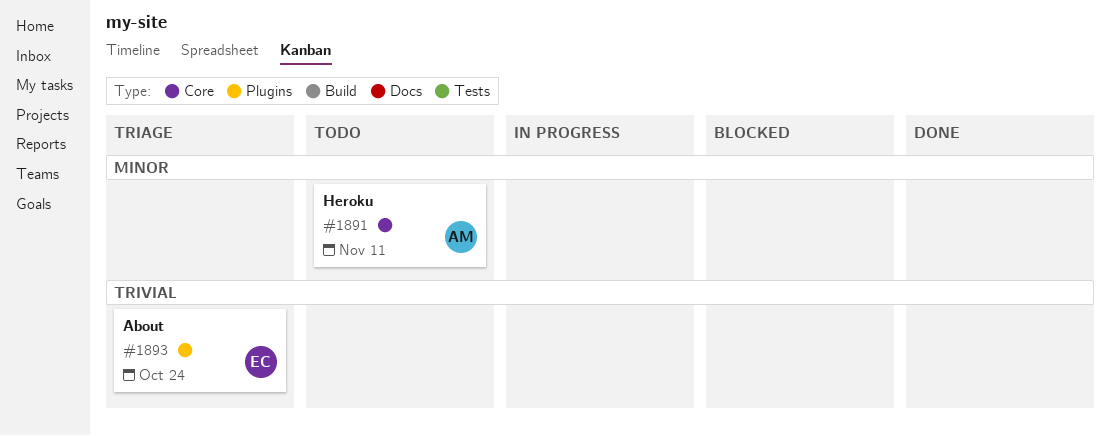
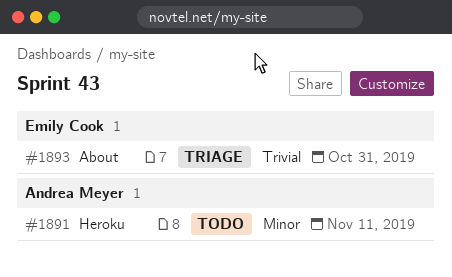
#1893, due: Oct 24 -> Oct 31

